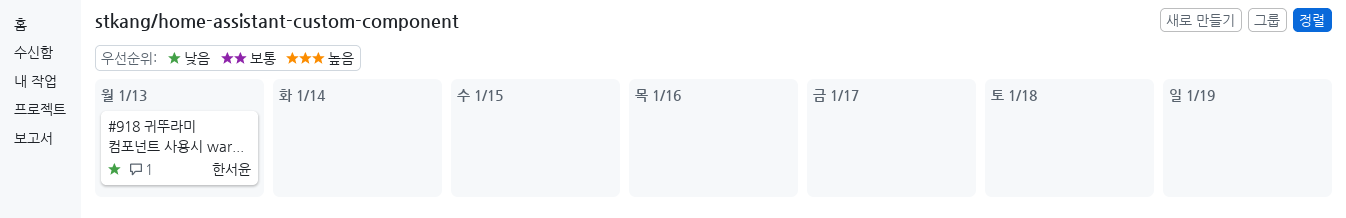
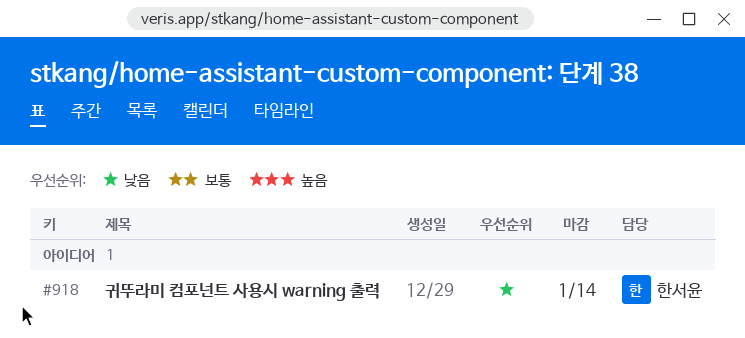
#918, due: Jan 13 -> Jan 14

